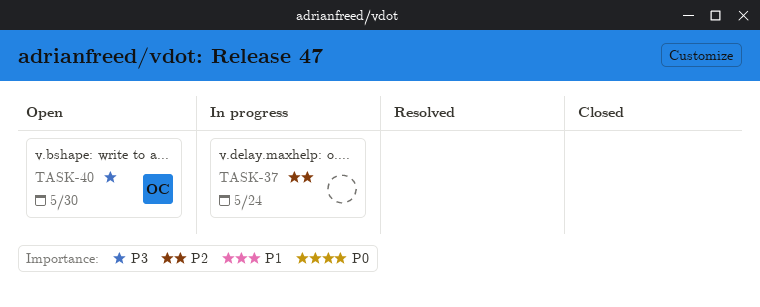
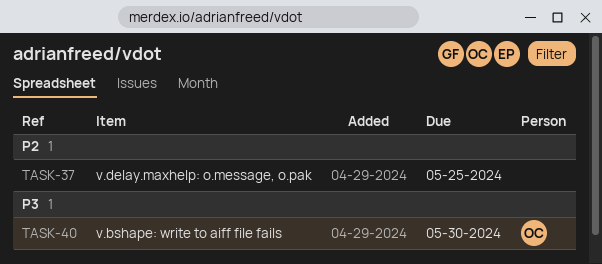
TASK-37, due: May 24 -> May 25

